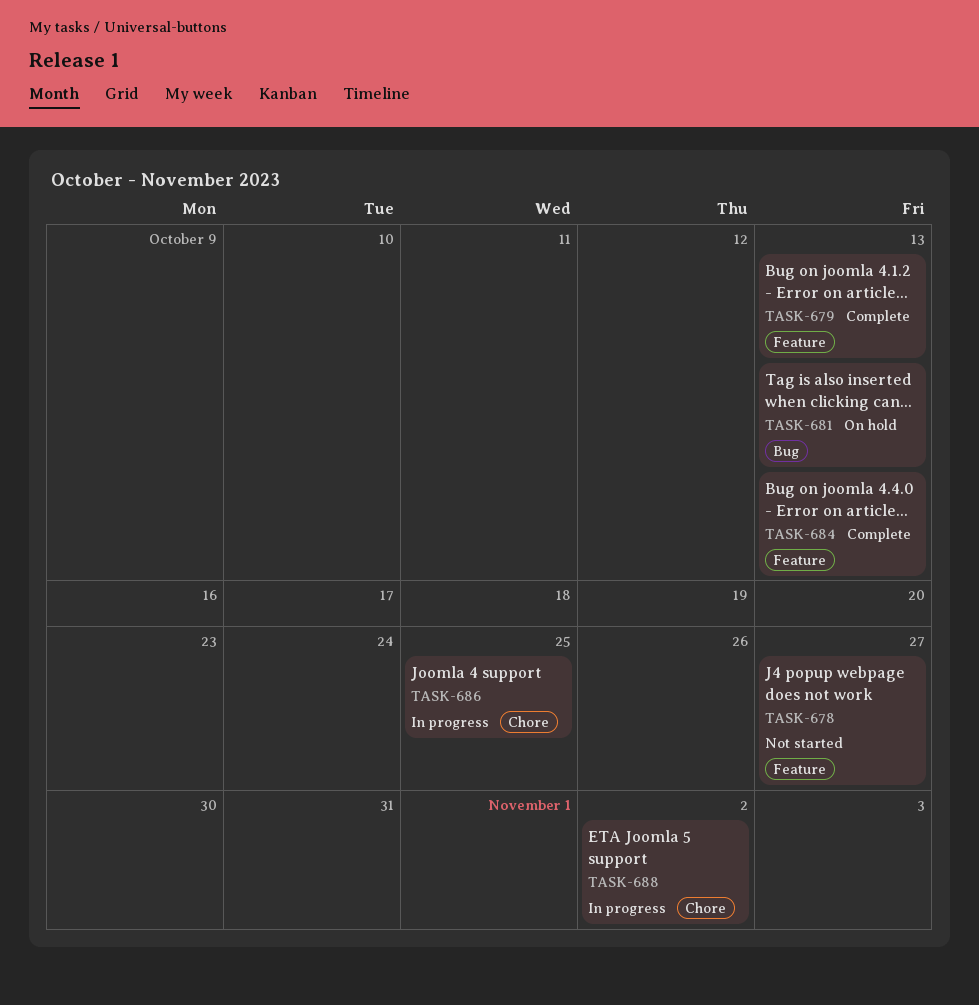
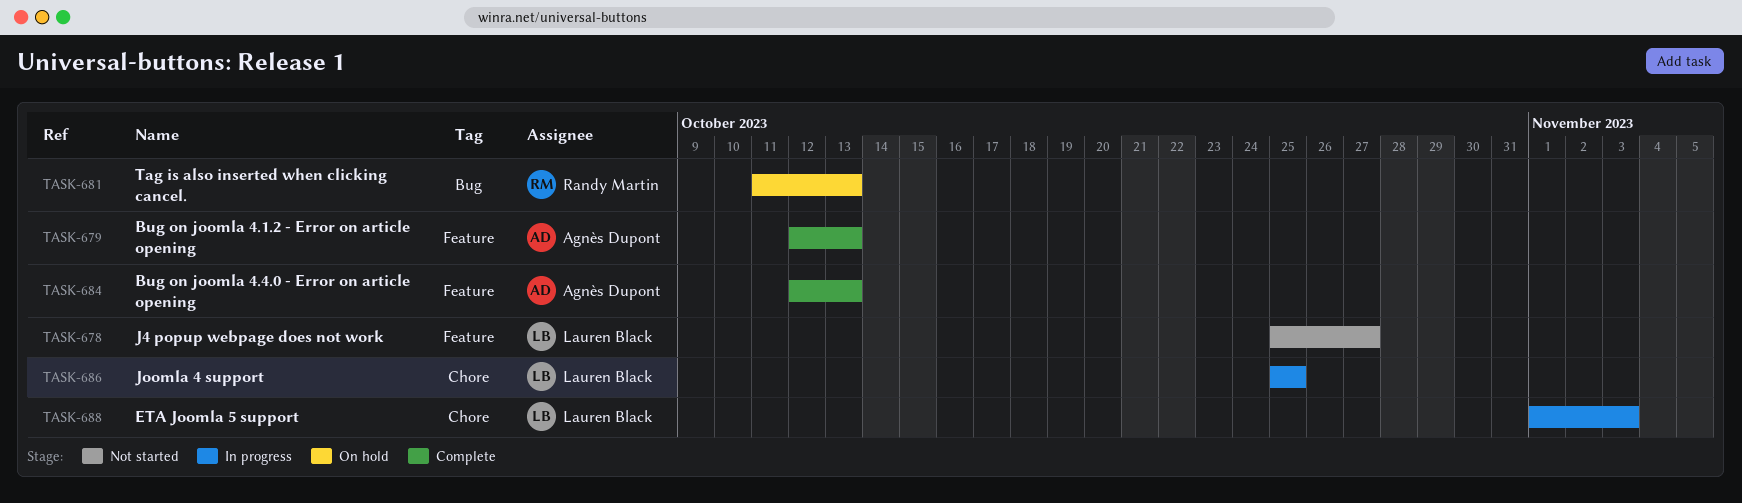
TASK-688, due: Nov 2 -> Nov 3

